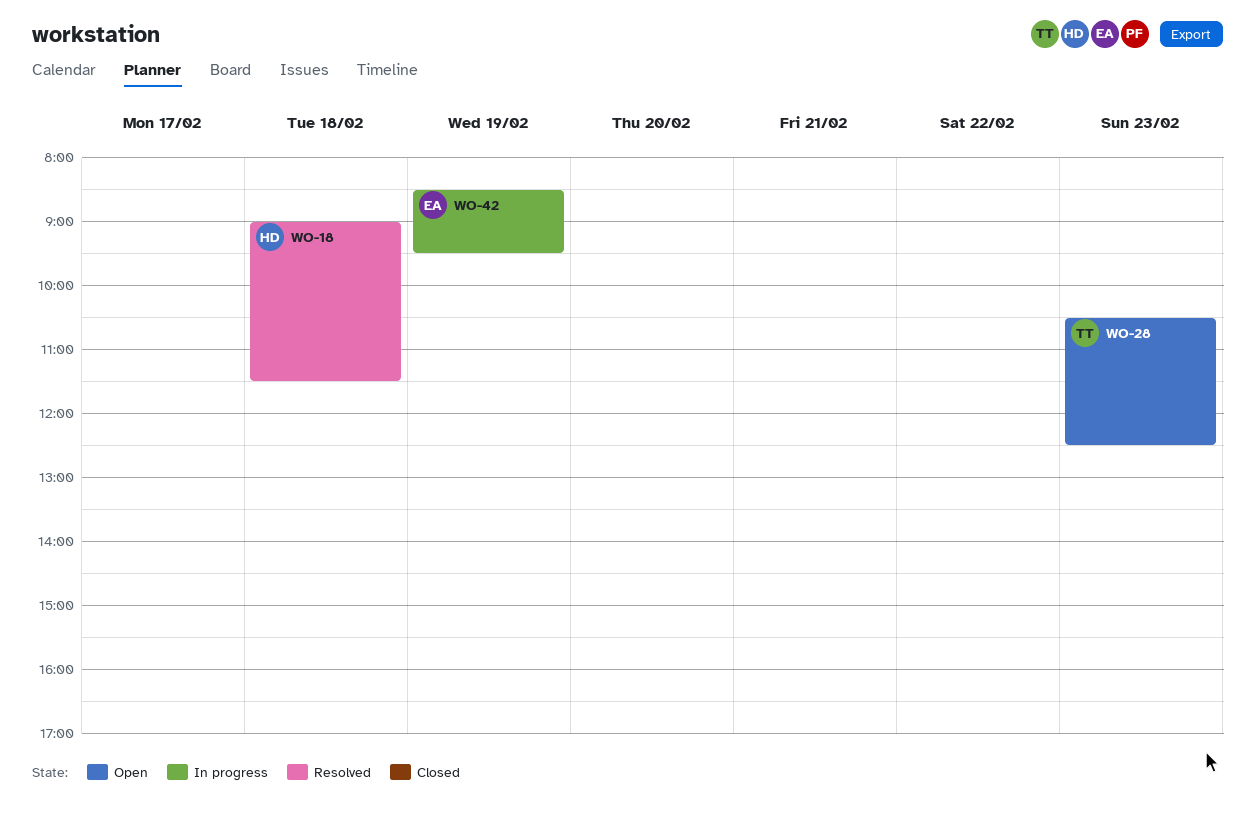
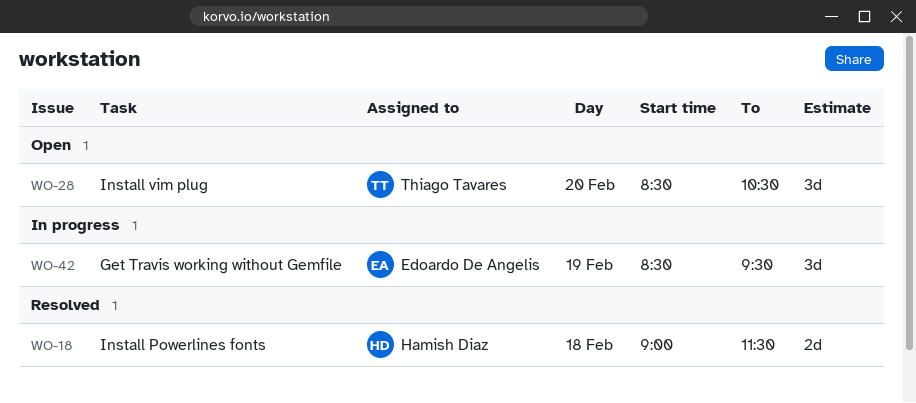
WO-28, day: Feb 23 -> Feb 20
WO-28, begins: 10:30 -> 08:30
WO-28, ends: 12:30 -> 10:30

